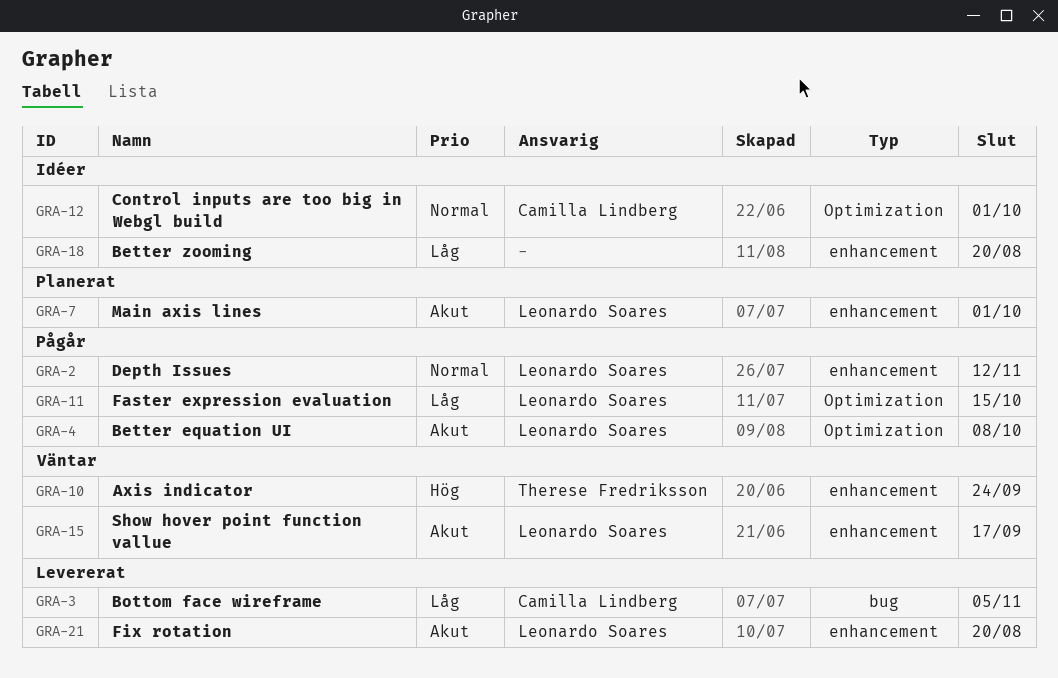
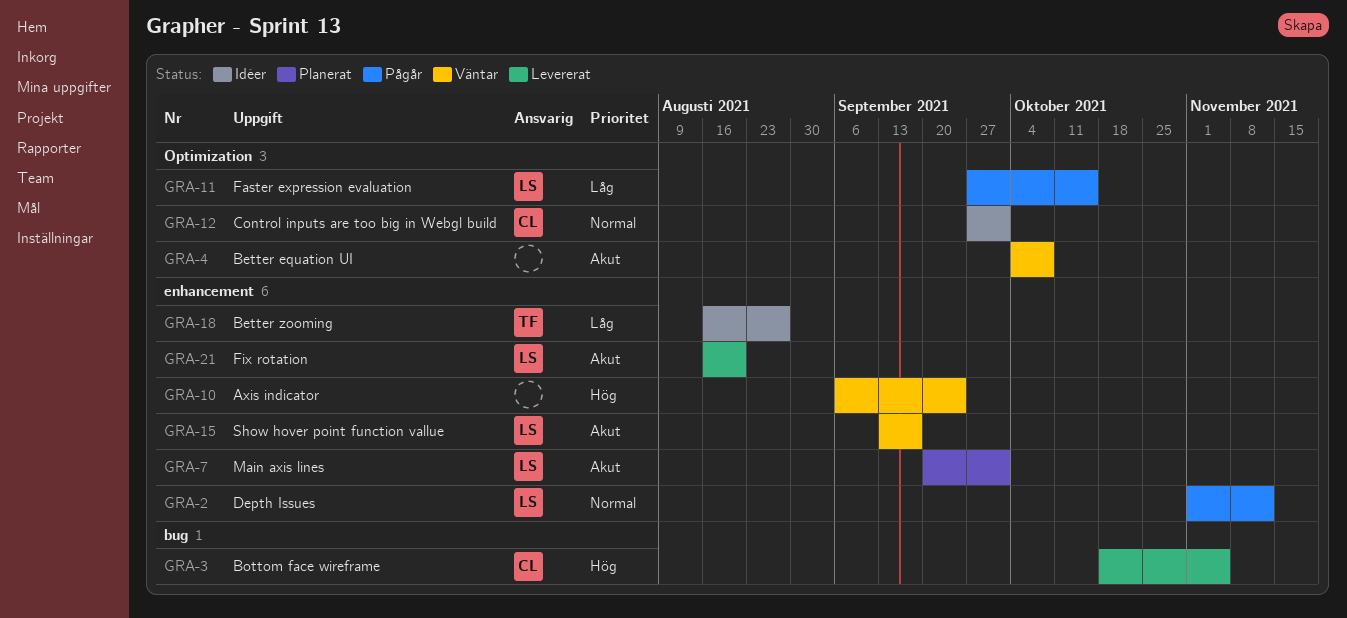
GRA-3, priority: Låg -> Hög
GRA-4, status: Pågår -> Väntar
GRA-4, owner: Leonardo Soares -> none
GRA-10, owner: Therese Fredriksson -> none
GRA-18, owner: none -> Therese Fredriksson
GRA-18, due: Aug 20 -> Aug 27

